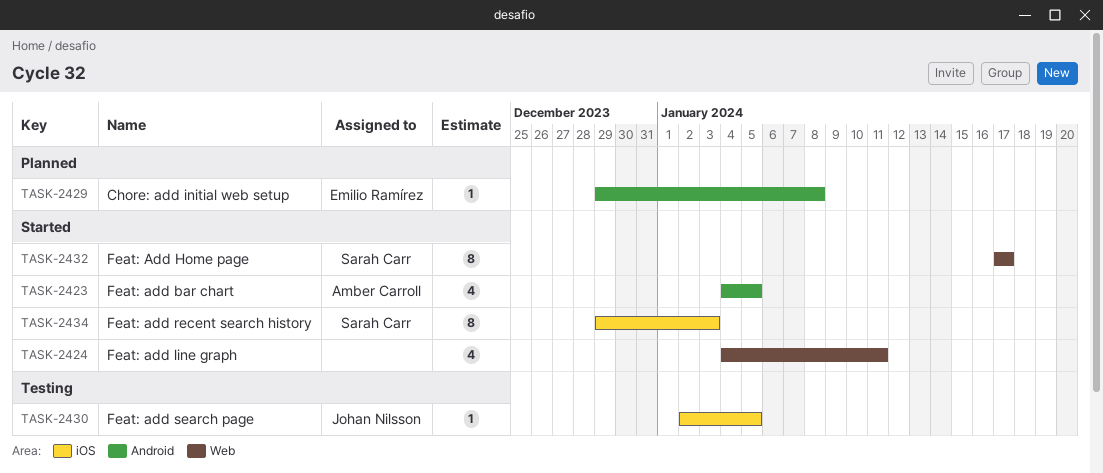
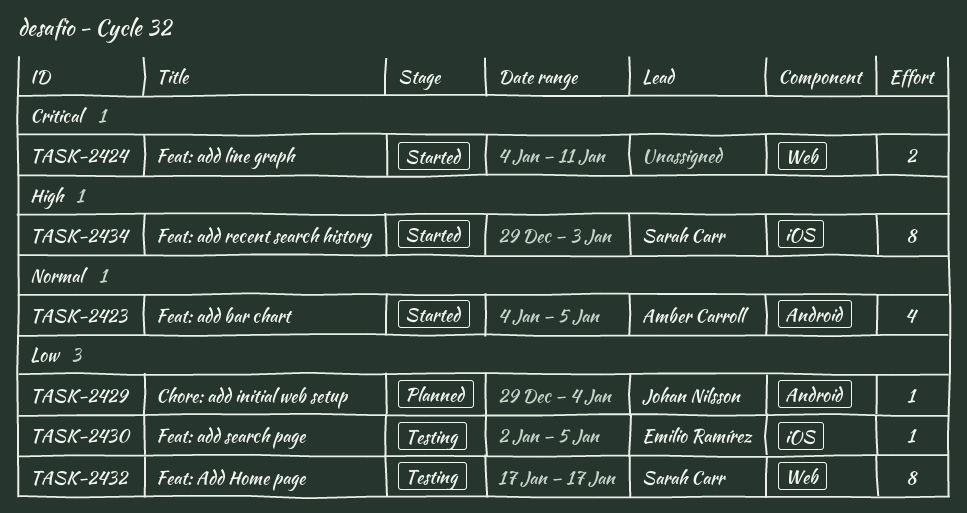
TASK-2424, estimate: 4 -> 2
TASK-2429, owner: Emilio Ramírez -> Johan Nilsson
TASK-2429, due: Jan 8 -> Jan 4
TASK-2430, owner: Johan Nilsson -> Emilio Ramírez
TASK-2432, status: Started -> Testing

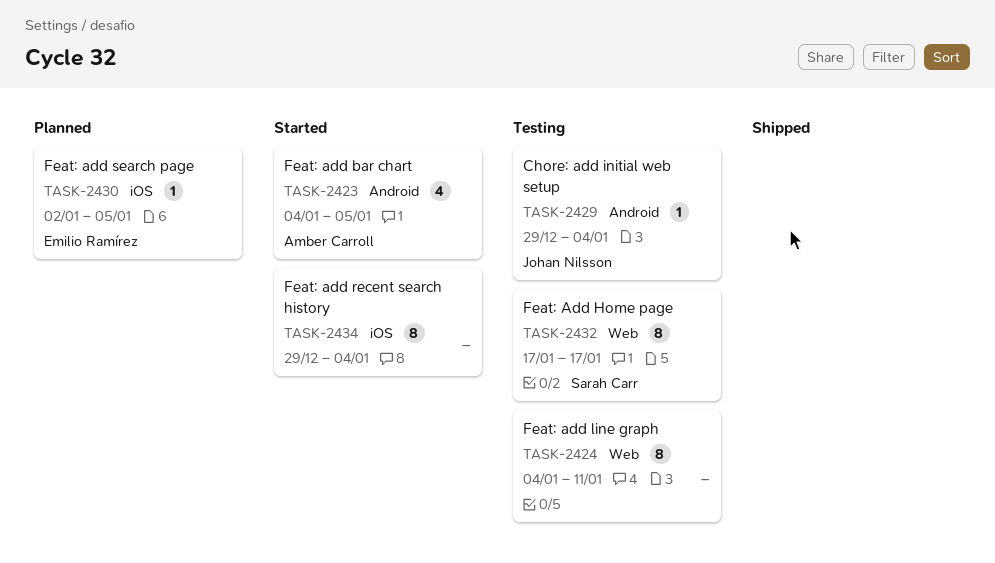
TASK-2424, status: Started -> Testing
TASK-2424, estimate: 2 -> 8
TASK-2429, status: Planned -> Testing
TASK-2430, status: Testing -> Planned
TASK-2434, owner: Sarah Carr -> none
TASK-2434, due: Jan 3 -> Jan 4

